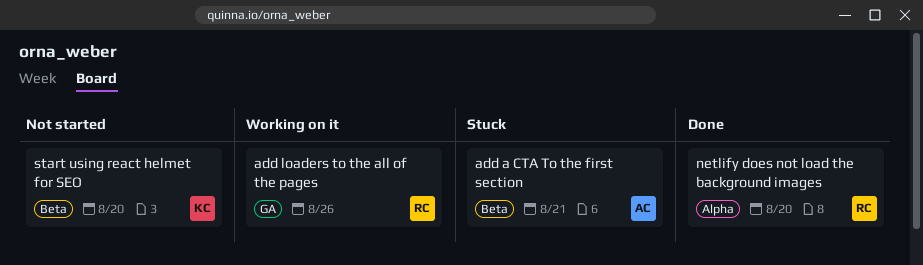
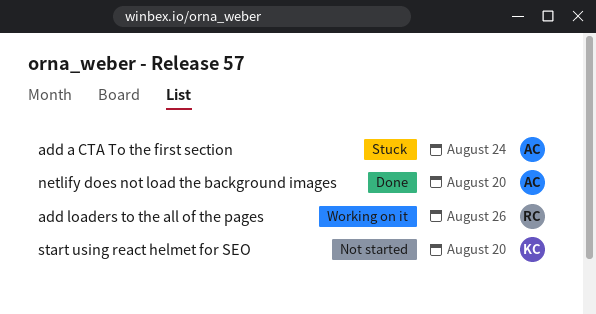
add a CTA To the first section, due: Aug 21 -> Aug 24
netlify does not load the background images, owner: RC -> AC

